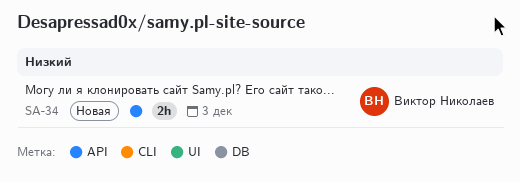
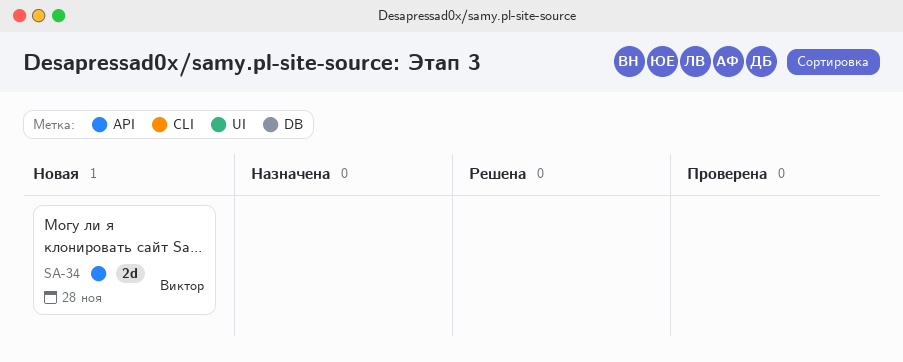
SA-34, estimate: 2h -> 2d
SA-34, due: Dec 3 -> Nov 28

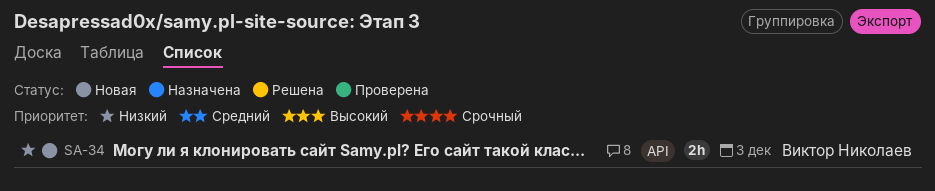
SA-34, estimate: 2d -> 2h
SA-34, due: Nov 28 -> Dec 3

